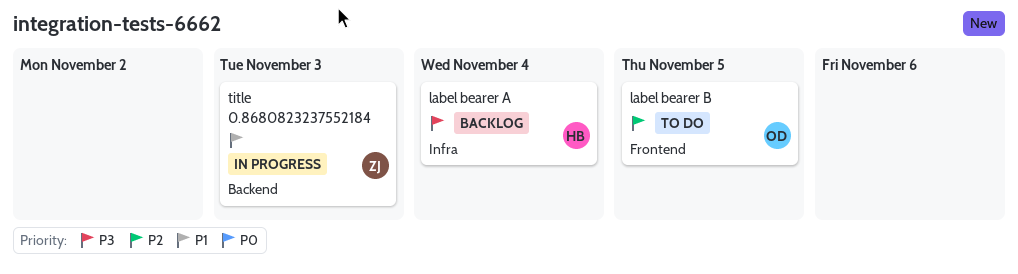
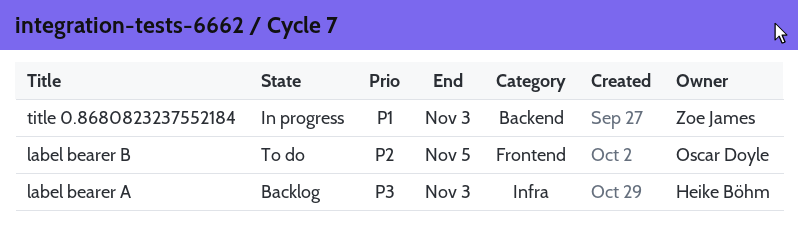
label bearer A, due: Nov 4 -> Nov 3

